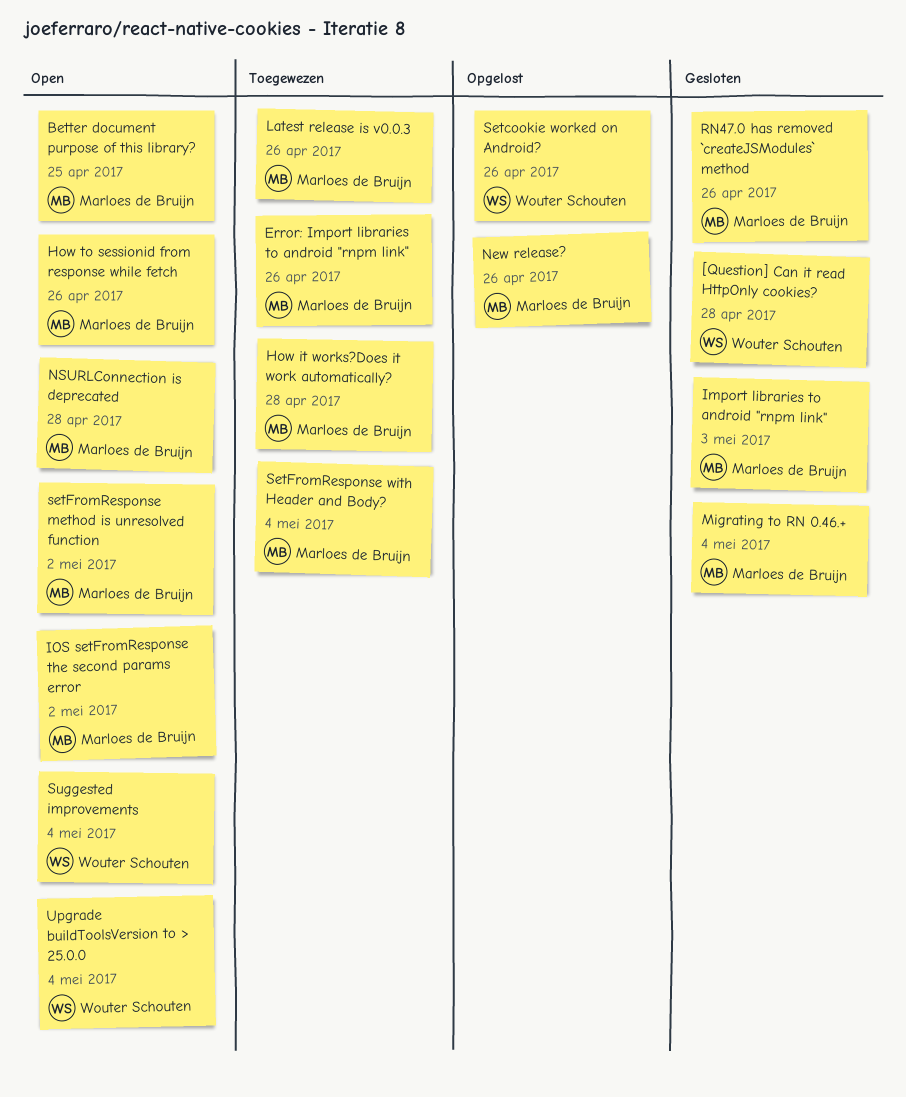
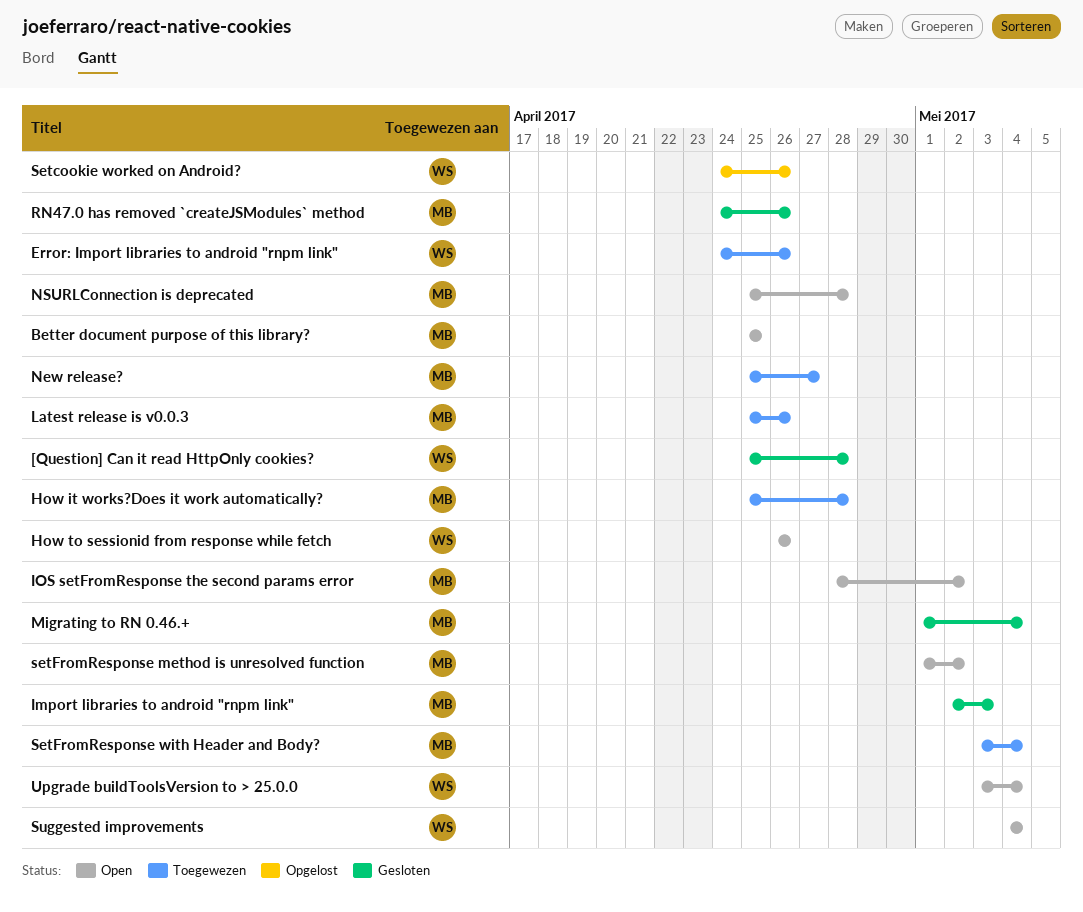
Error: Import libraries to android "rnpm link", owner: Marloes de Bruijn -> Wouter Schouten
How to sessionid from response while fetch, owner: Marloes de Bruijn -> Wouter Schouten
New release?, status: Opgelost -> Toegewezen
New release?, due: Apr 26 -> Apr 27

